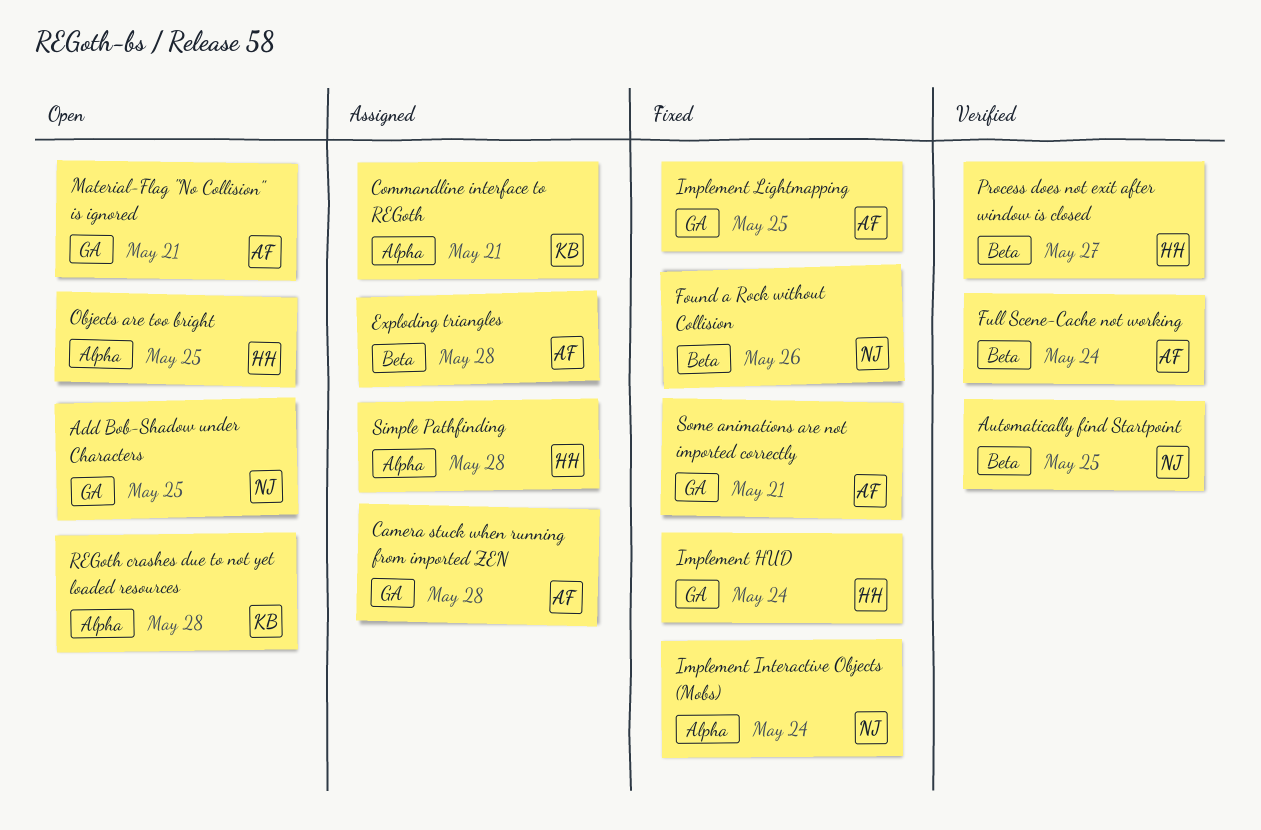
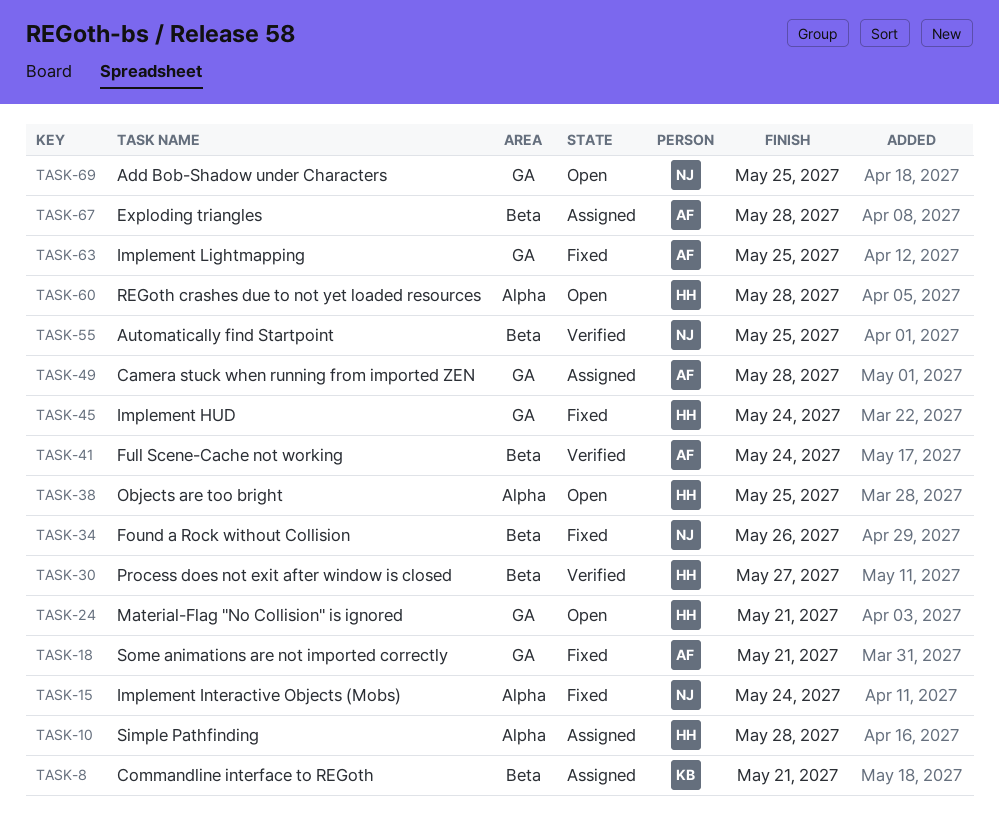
Commandline interface to REGoth, label: Alpha -> Beta
Material-Flag "No Collision" is ignored, owner: AF -> HH
REGoth crashes due to not yet loaded resources, owner: KB -> HH

